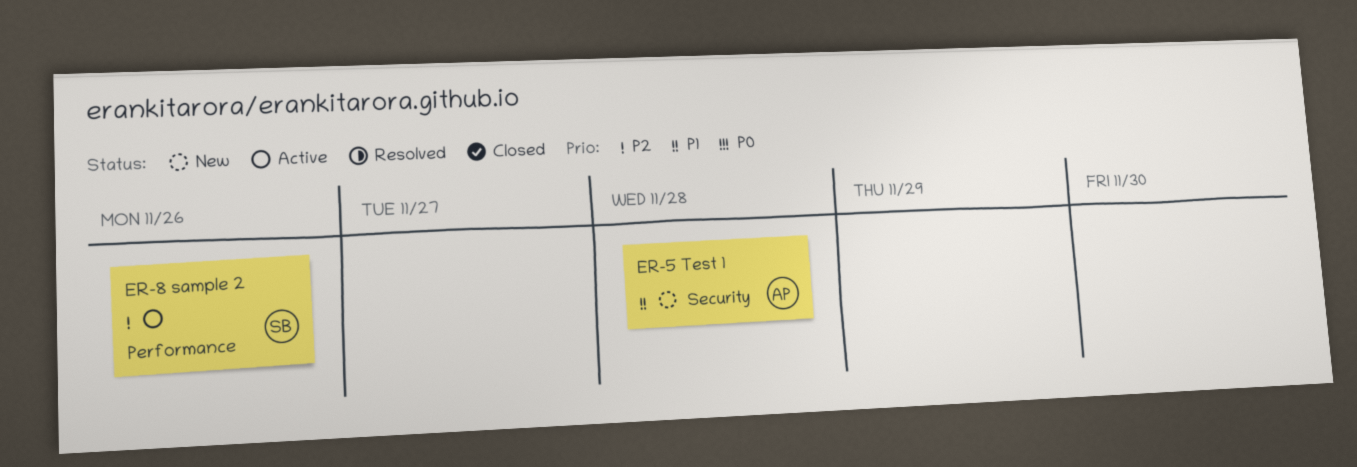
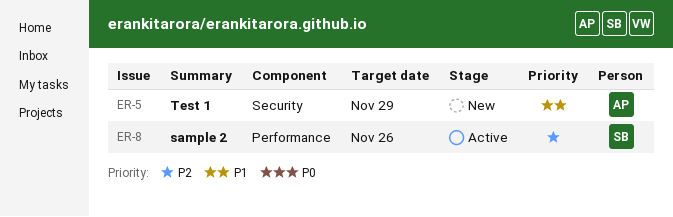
ER-5, due: Nov 28 -> Nov 29

